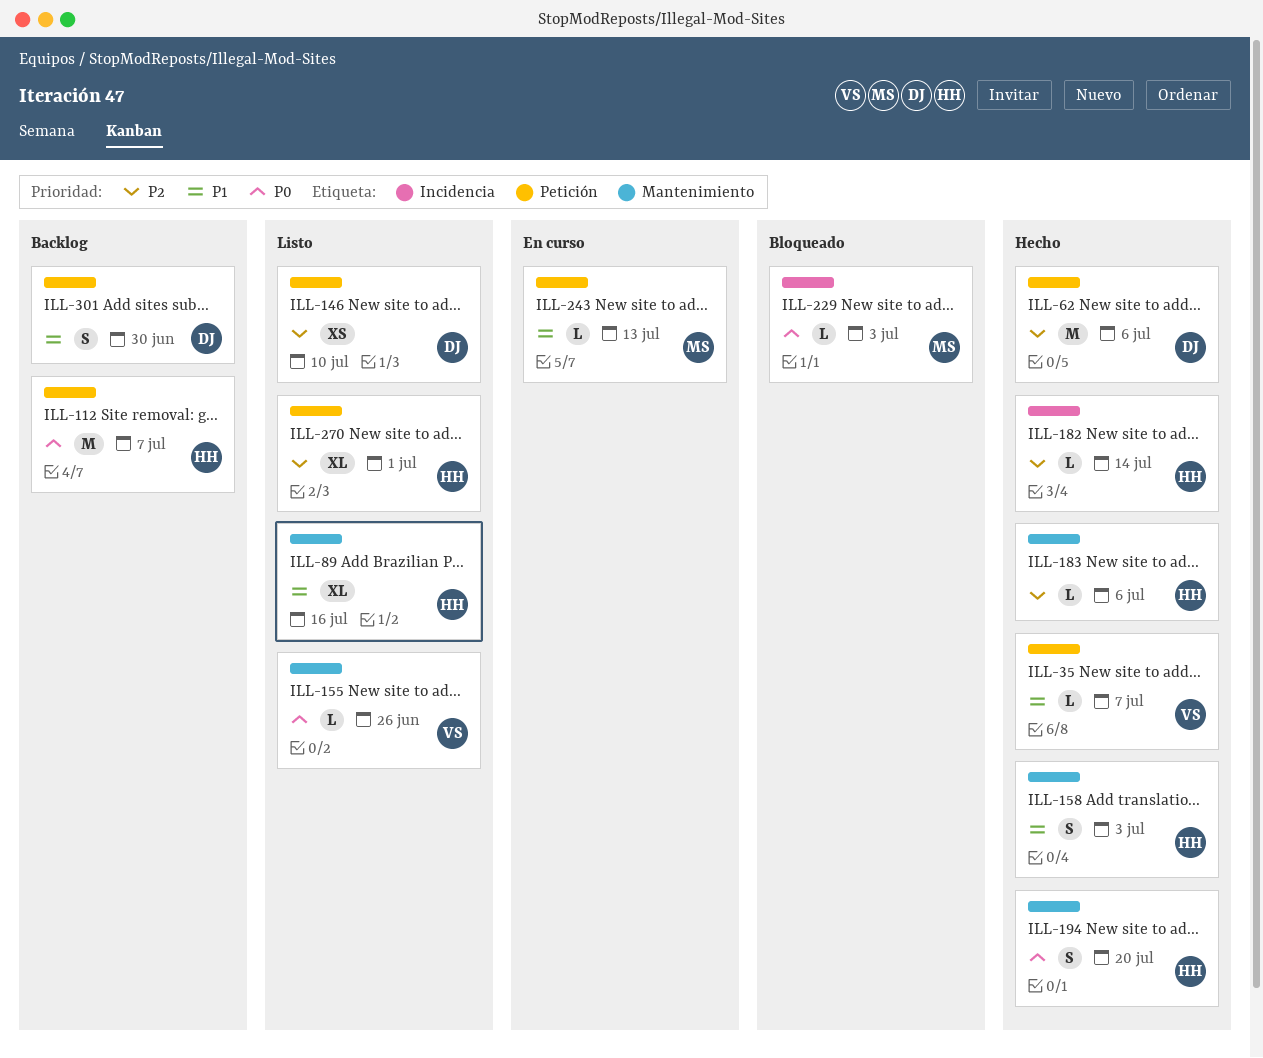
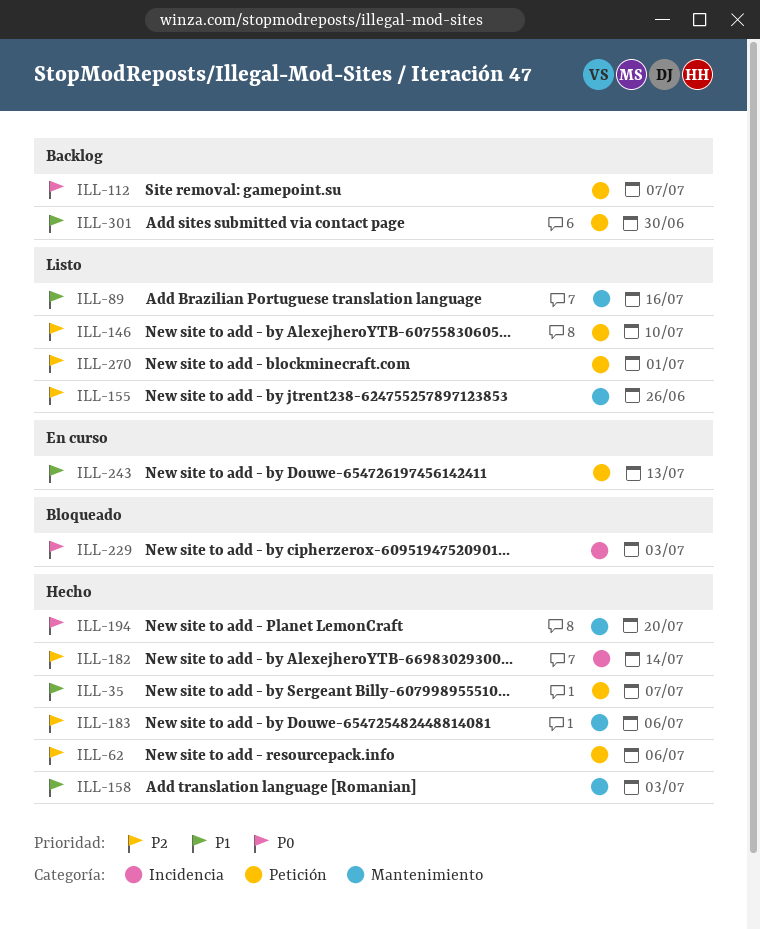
ILL-155, priority: P0 -> P2

